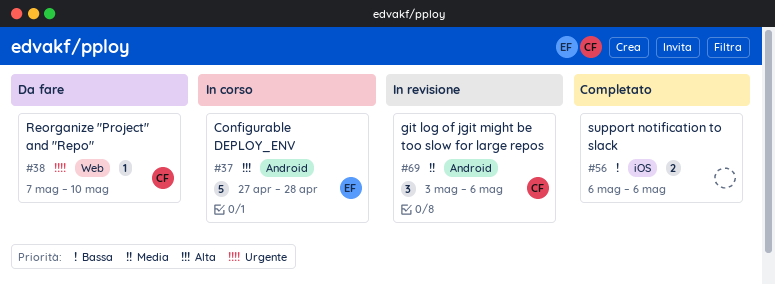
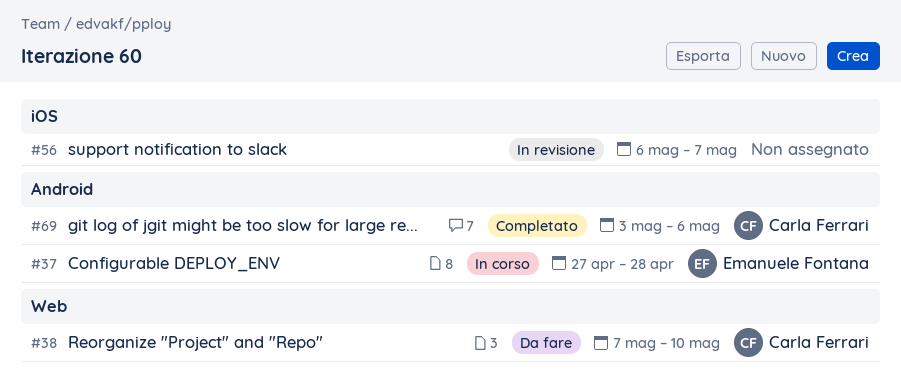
#56, status: Completato -> In revisione
#56, due: May 6 -> May 7
#69, status: In revisione -> Completato

